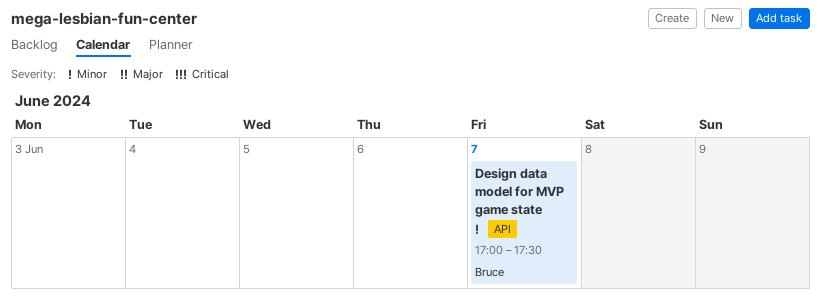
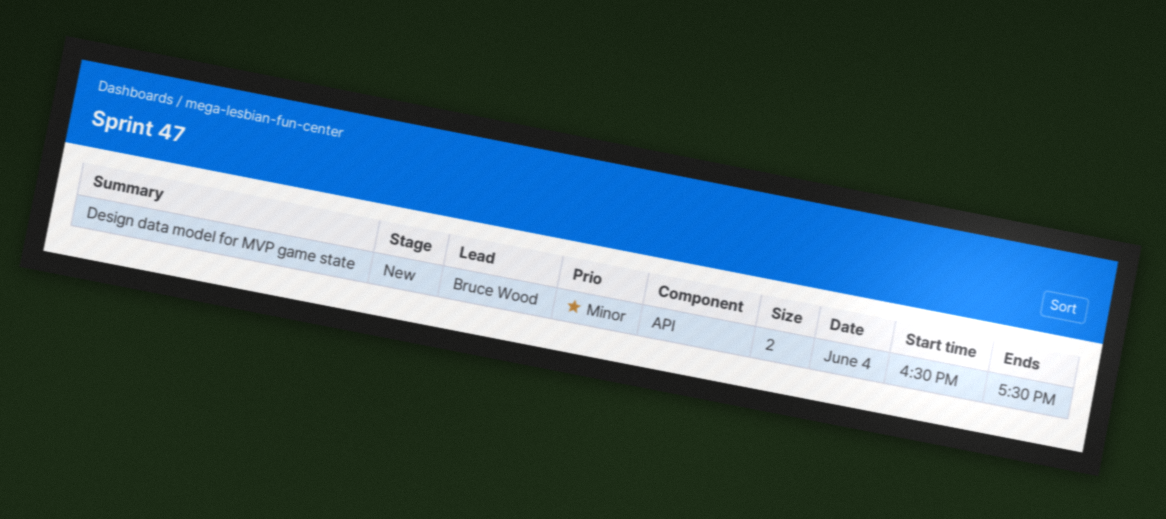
Design data model for MVP game state, day: Jun 7 -> Jun 4
Design data model for MVP game state, begins: 17:00 -> 16:30

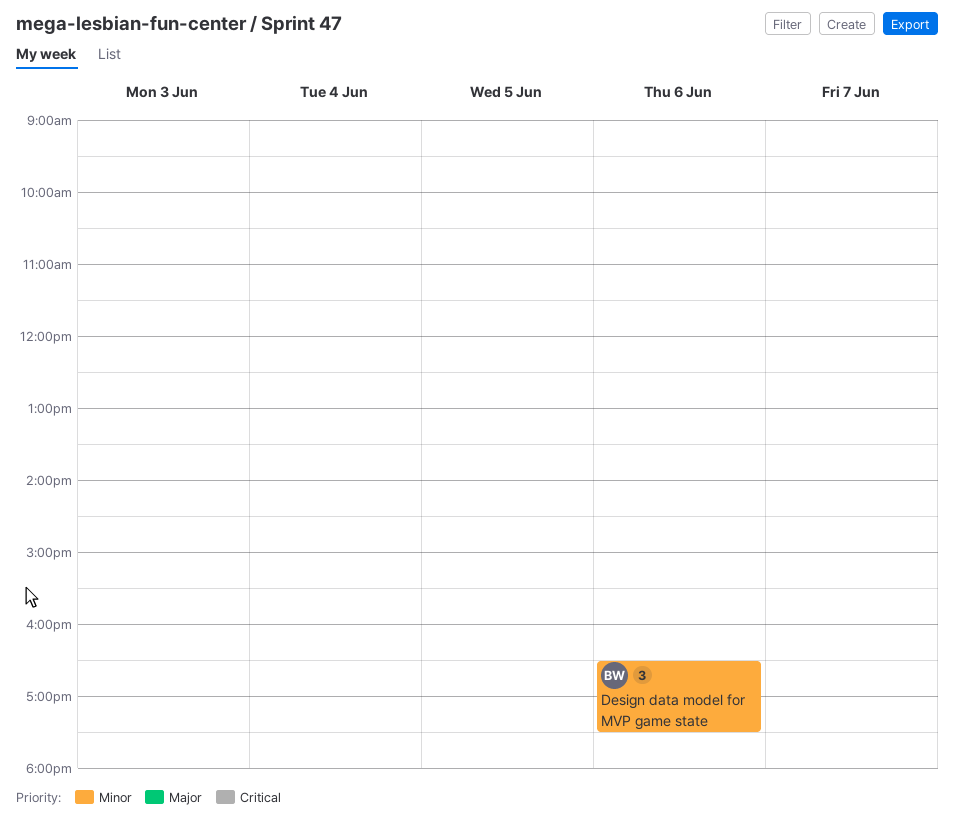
Design data model for MVP game state, estimate: 2 -> 3
Design data model for MVP game state, day: Jun 4 -> Jun 6

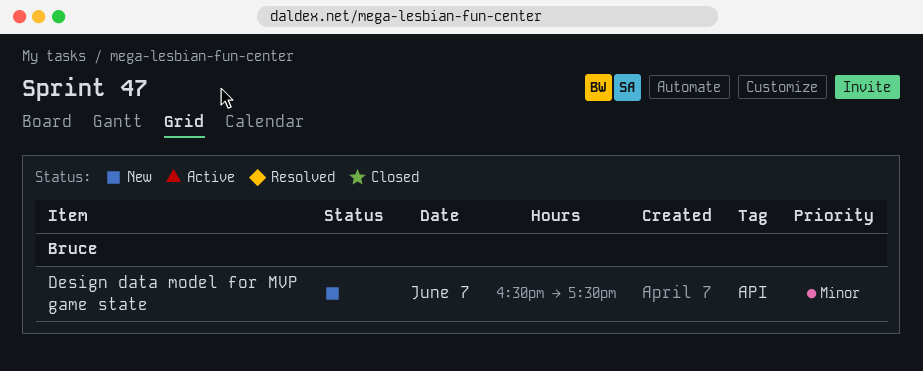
Design data model for MVP game state, day: Jun 6 -> Jun 7

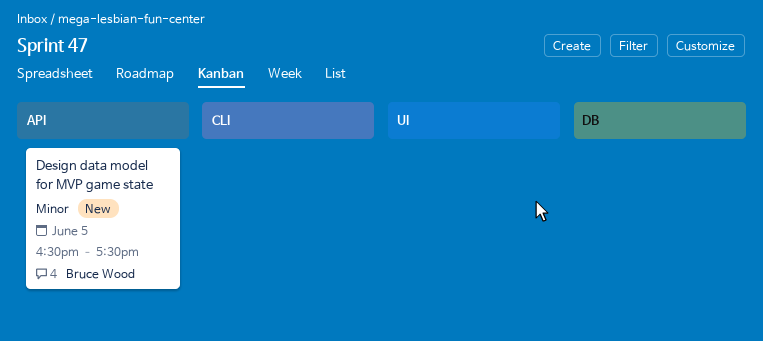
Design data model for MVP game state, day: Jun 7 -> Jun 5

